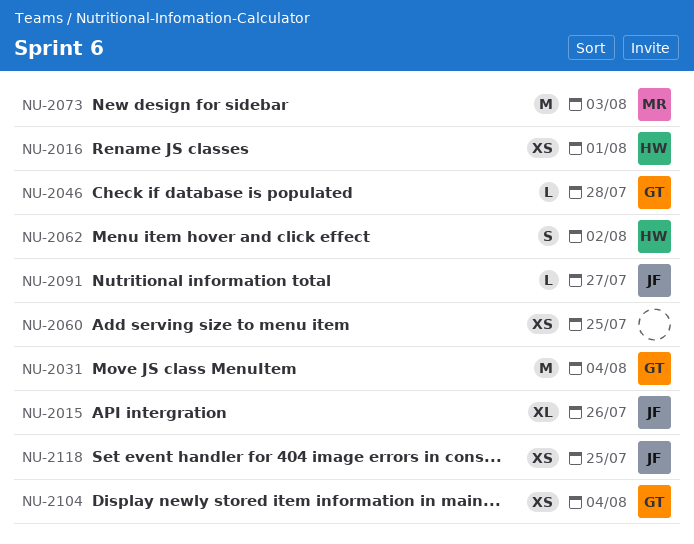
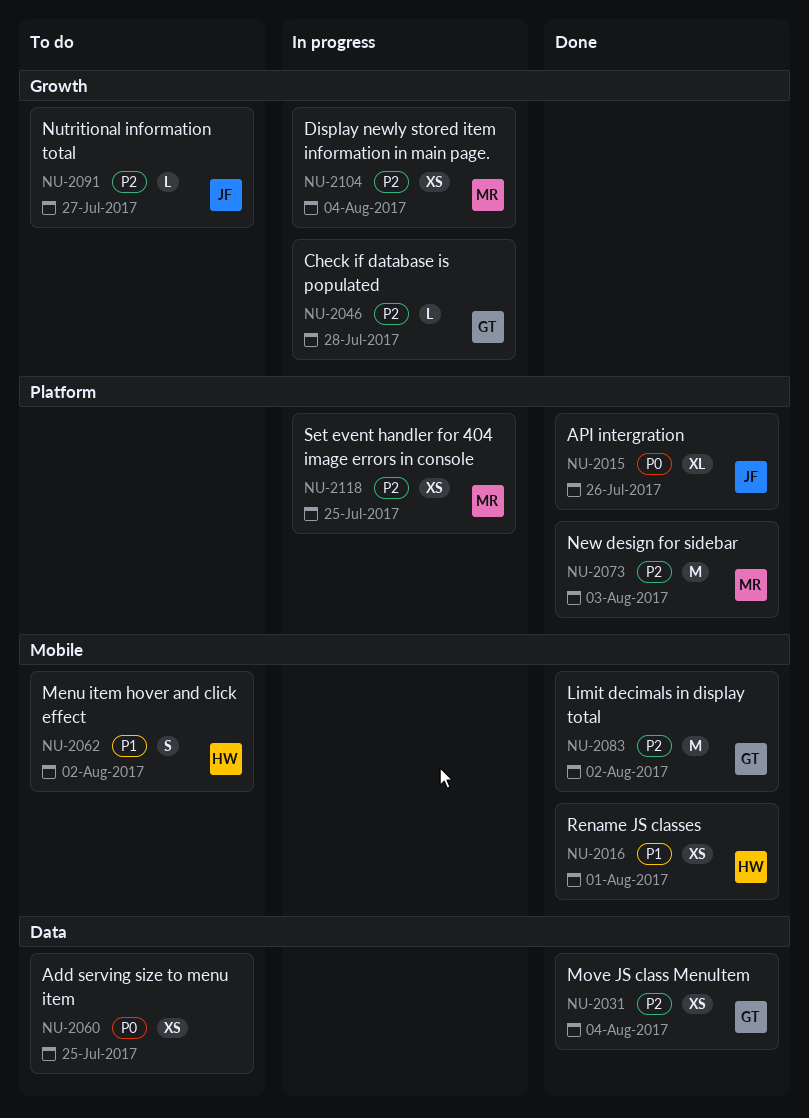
NU-2031, estimate: M -> XS
NU-2083: none -> present
NU-2104, owner: GT -> MR
NU-2118, owner: JF -> MR

